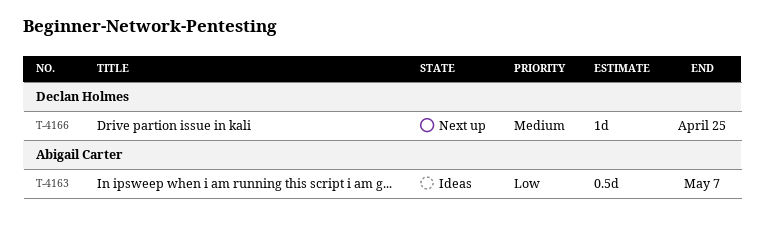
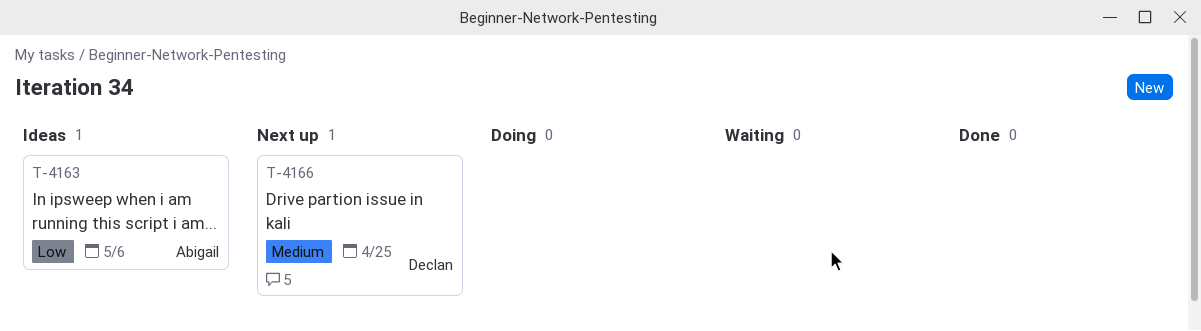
T-4163, due: May 7 -> May 6

